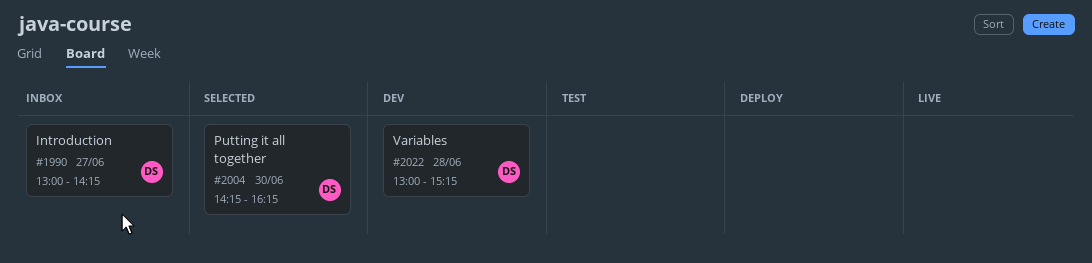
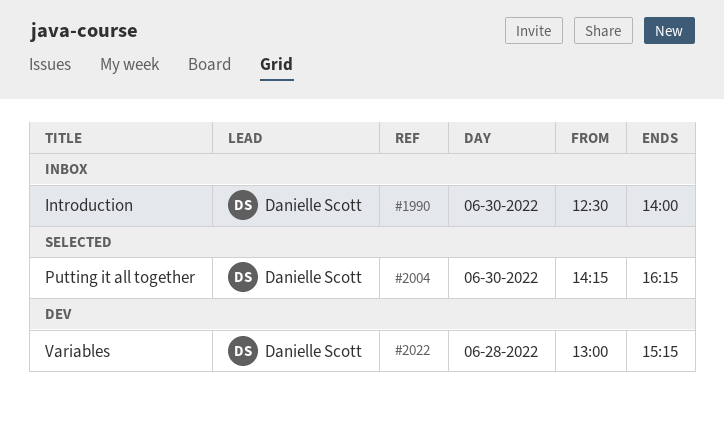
#1990, day: Jun 27 -> Jun 30
#1990, begins: 13:00 -> 12:30
#1990, ends: 14:15 -> 14:00

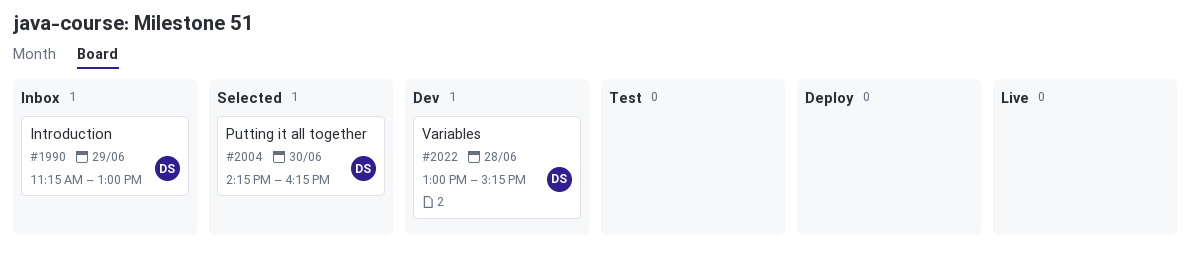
#1990, day: Jun 30 -> Jun 29
#1990, begins: 12:30 -> 11:15
#1990, ends: 14:00 -> 13:00

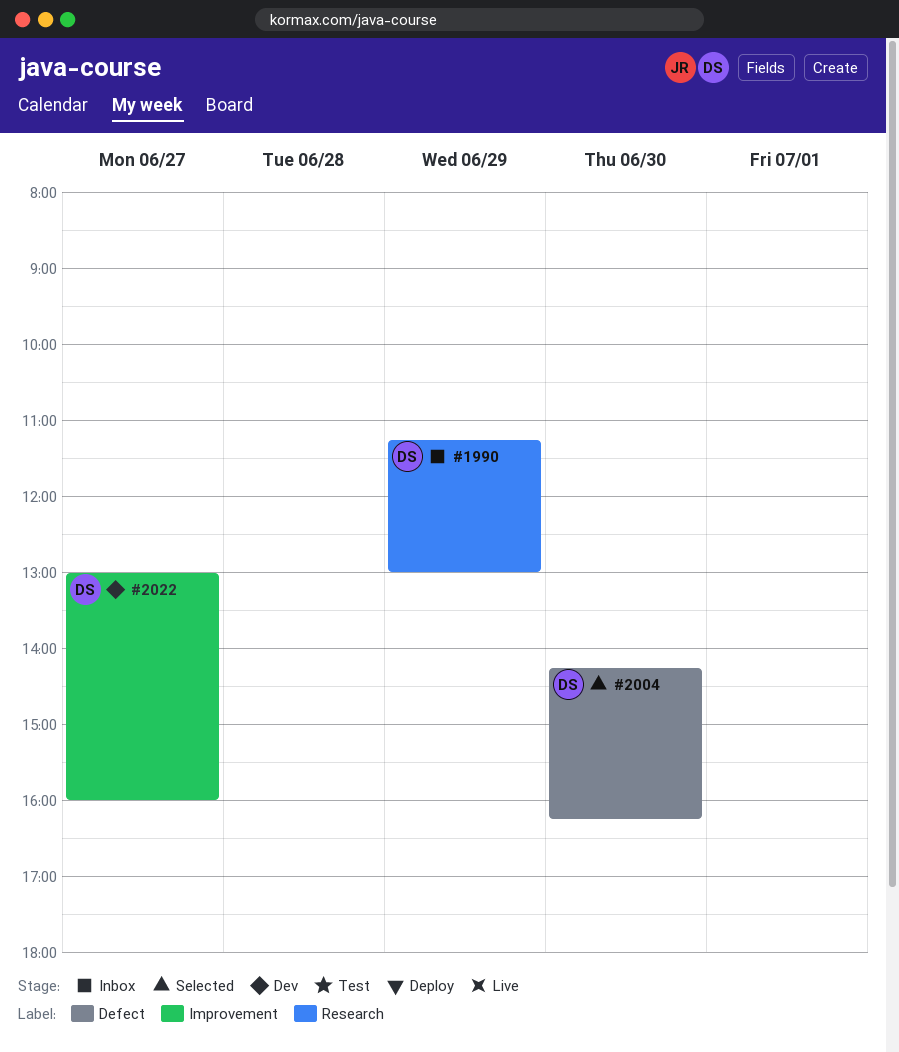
#2022, day: Jun 28 -> Jun 27
#2022, ends: 15:15 -> 16:00

